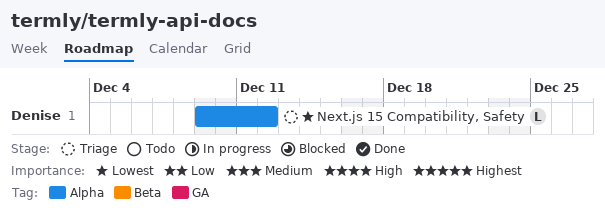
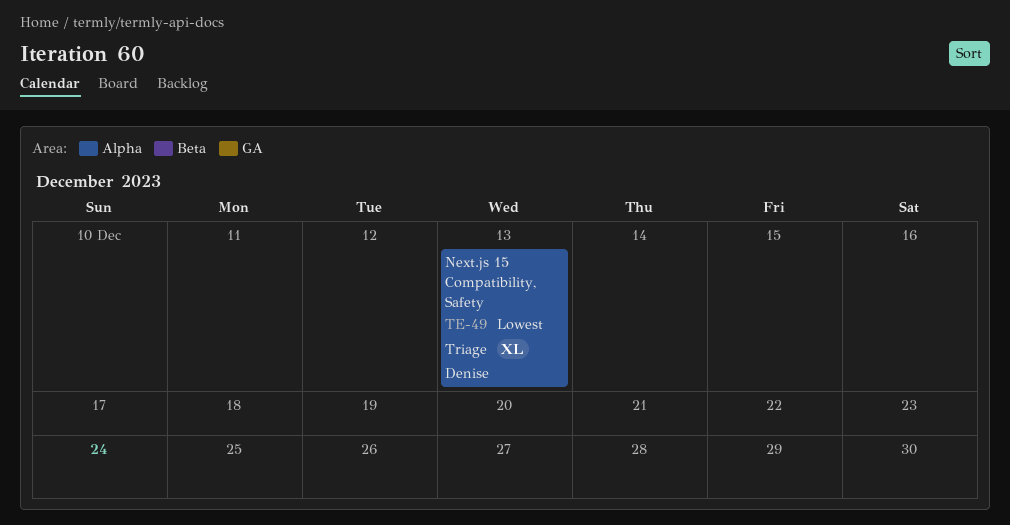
Next.js 15 Compatibility, Safety, estimate: L -> XL
Next.js 15 Compatibility, Safety, due: Dec 12 -> Dec 13

